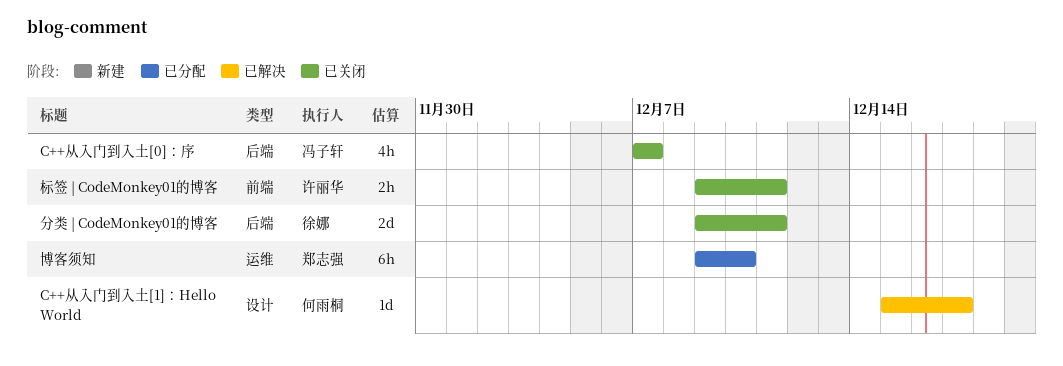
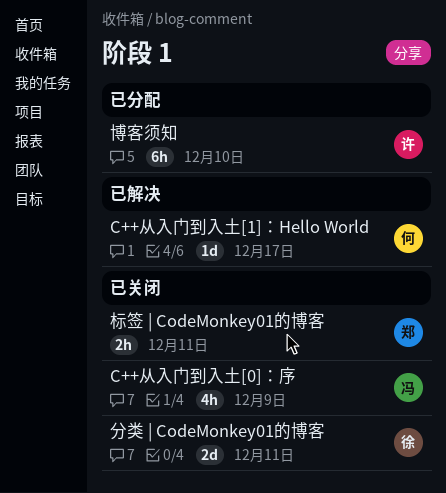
C++从入门到入土[0]：序, due: Dec 7 -> Dec 9
博客须知, owner: 郑志强 -> 许丽华
标签 | CodeMonkey01的博客, owner: 许丽华 -> 郑志强

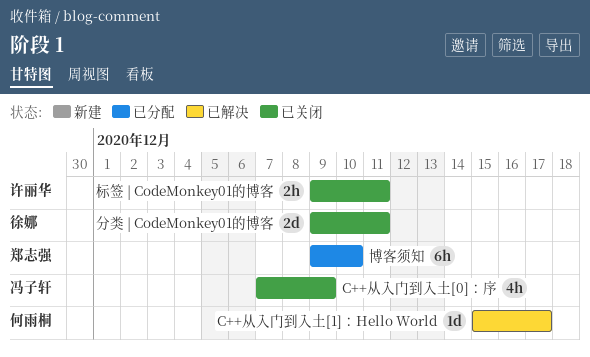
博客须知, owner: 许丽华 -> 郑志强
标签 | CodeMonkey01的博客, owner: 郑志强 -> 许丽华

